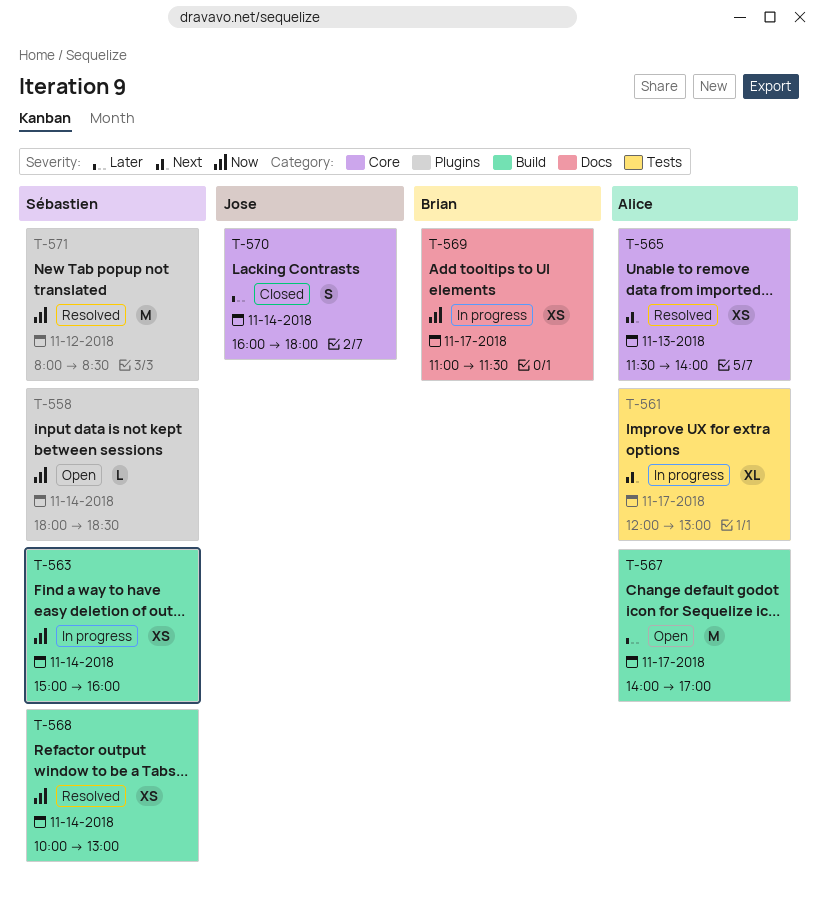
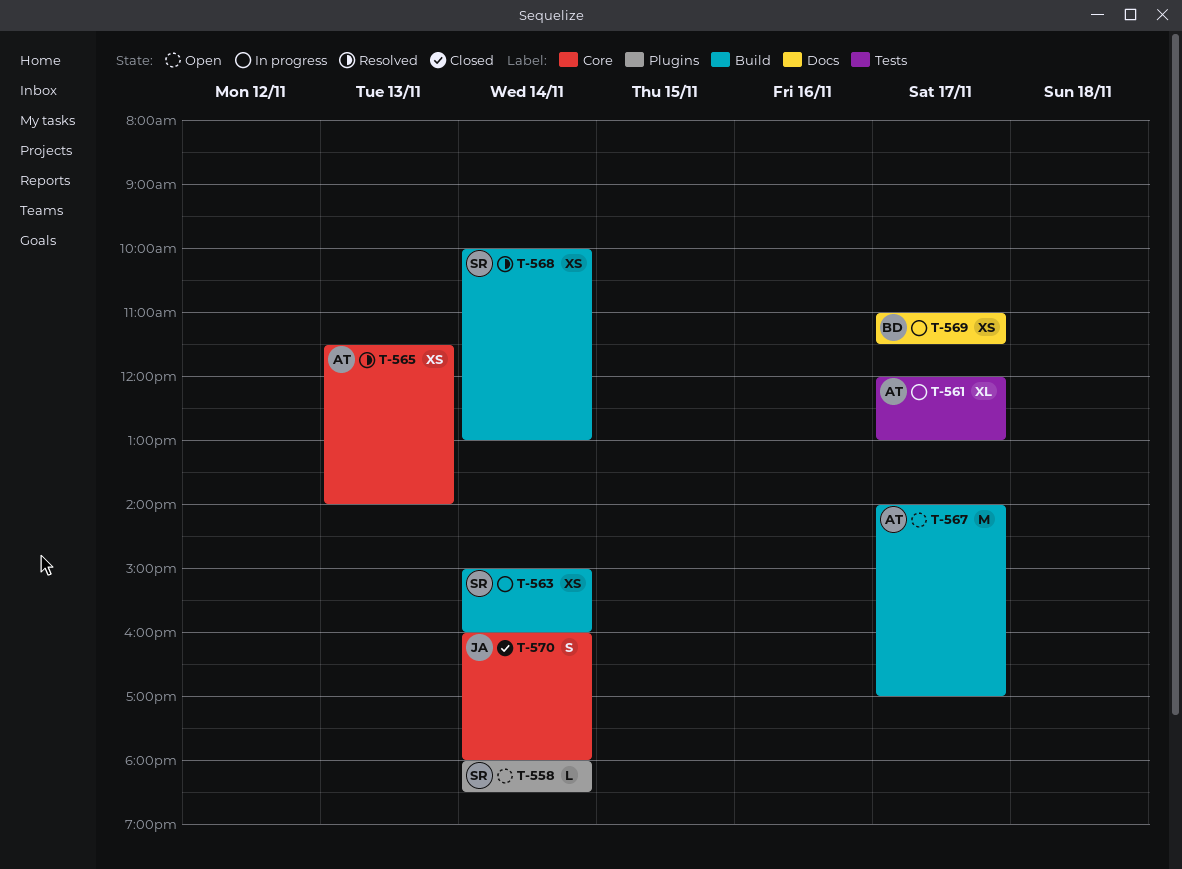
T-571: present -> none

